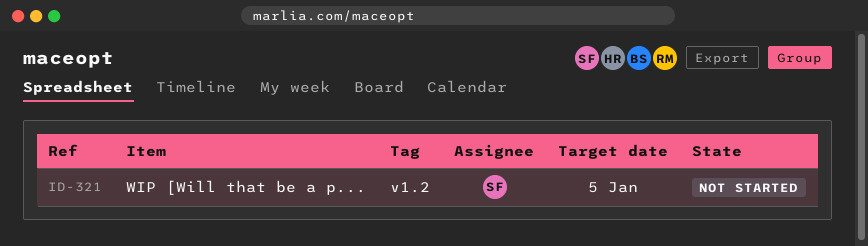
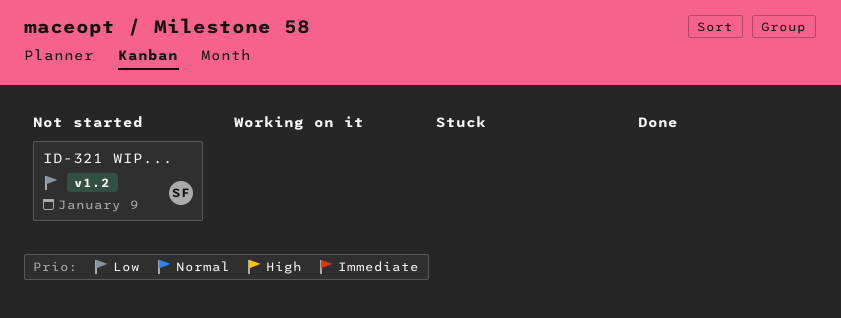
ID-321, due: Jan 5 -> Jan 9

